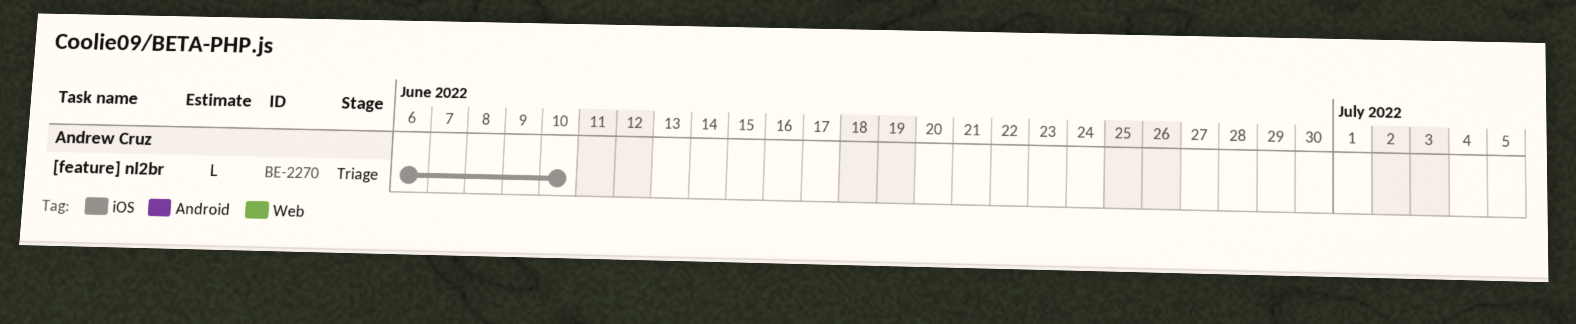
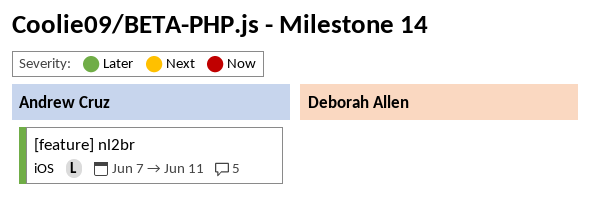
[feature] nl2br, start: Jun 6 -> Jun 7
[feature] nl2br, due: Jun 10 -> Jun 11

